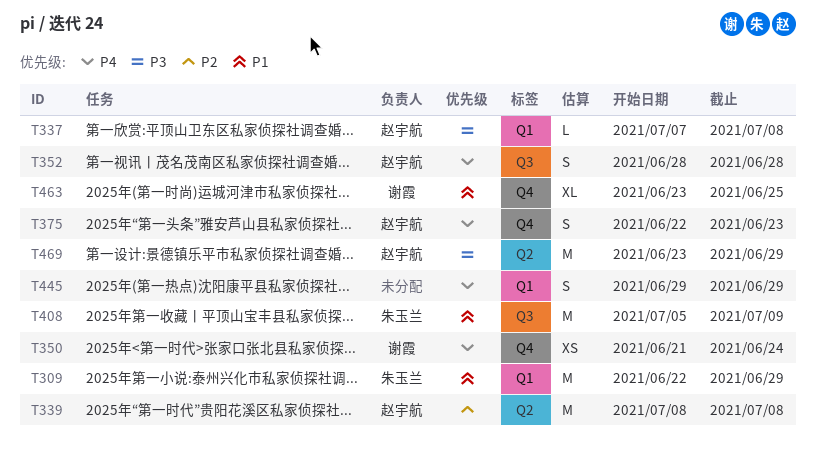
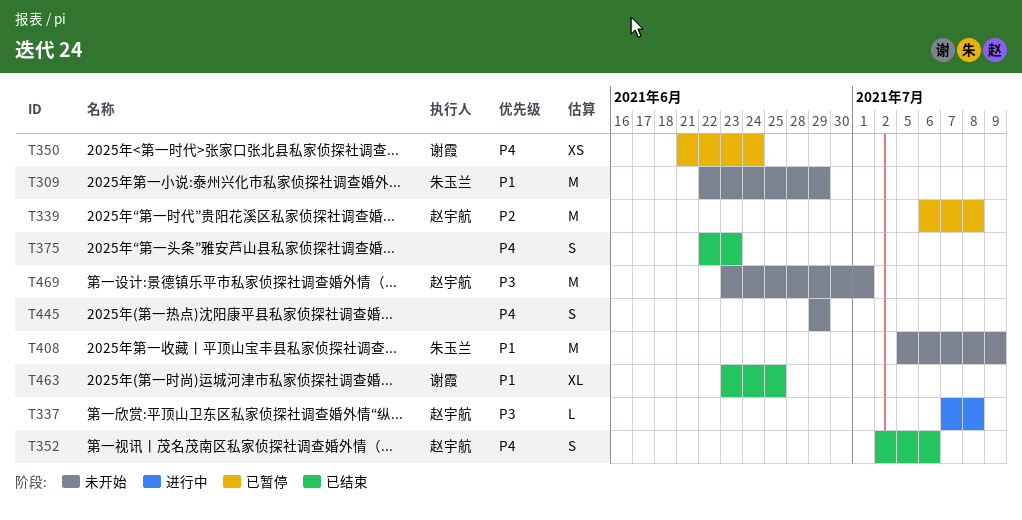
T339, start: Jul 8 -> Jul 6
T352, start: Jun 28 -> Jul 2
T352, due: Jun 28 -> Jul 6
T375, owner: 赵宇航 -> none
T469, due: Jun 29 -> Jul 1

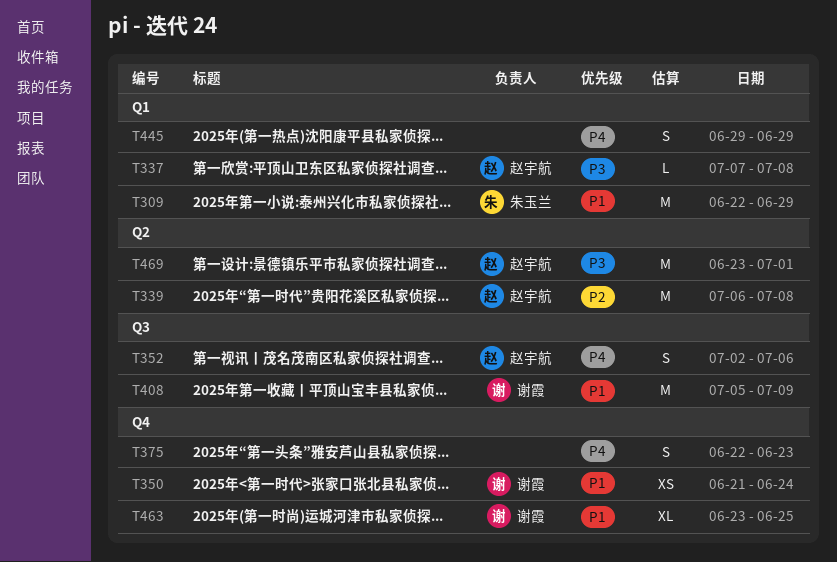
T350, priority: P4 -> P1
T408, owner: 朱玉兰 -> 谢霞

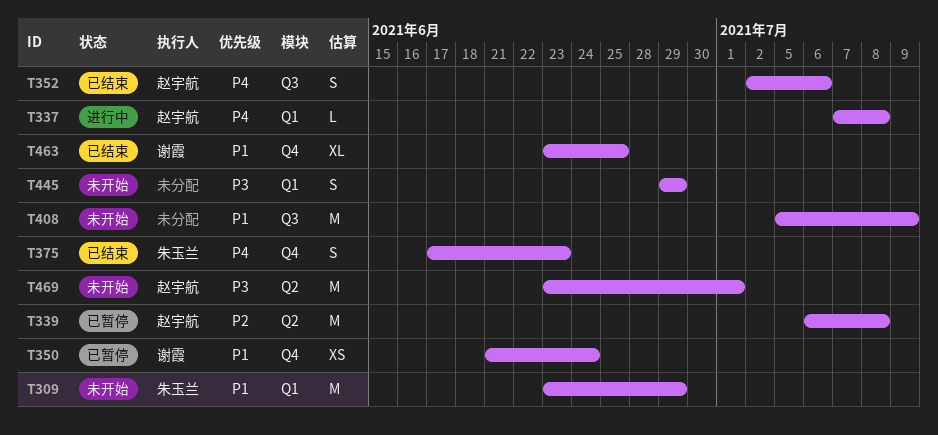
T309, start: Jun 22 -> Jun 23
T337, priority: P3 -> P4
T375, owner: none -> 朱玉兰
T375, start: Jun 22 -> Jun 17
T408, owner: 谢霞 -> none
T445, priority: P4 -> P3

